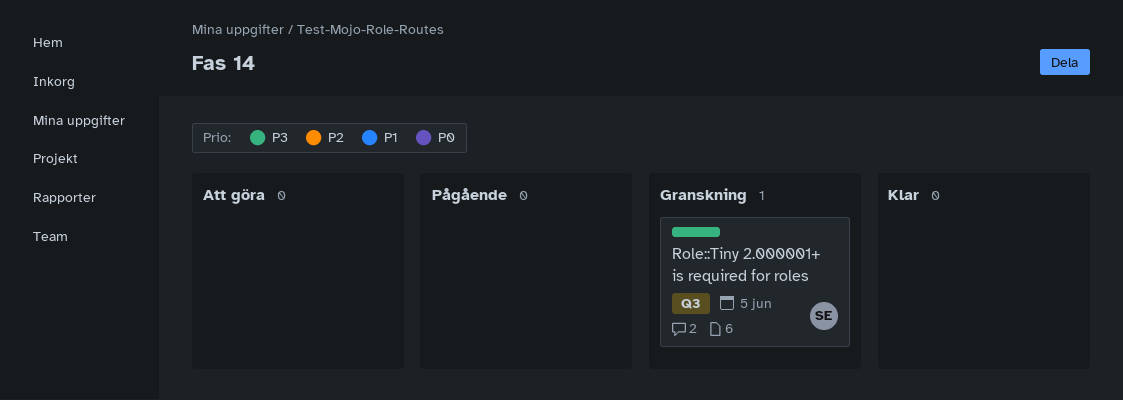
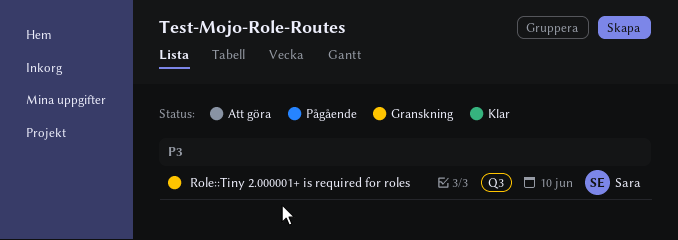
Role::Tiny 2.000001+ is required for roles, due: Jun 5 -> Jun 10

